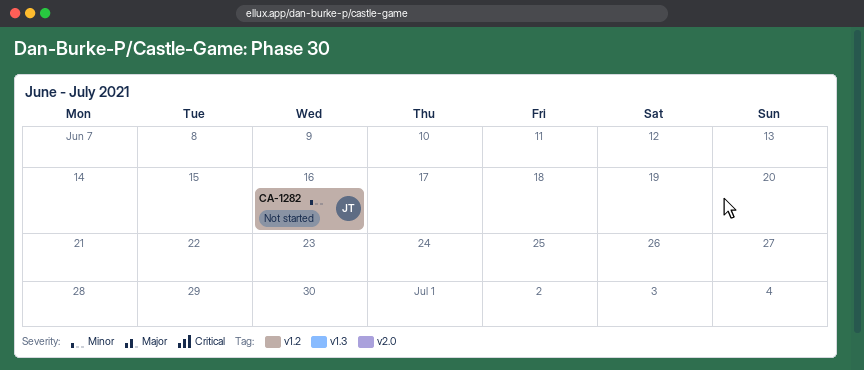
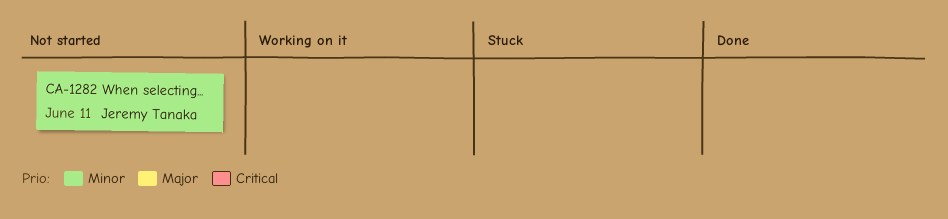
CA-1282, due: Jun 16 -> Jun 11

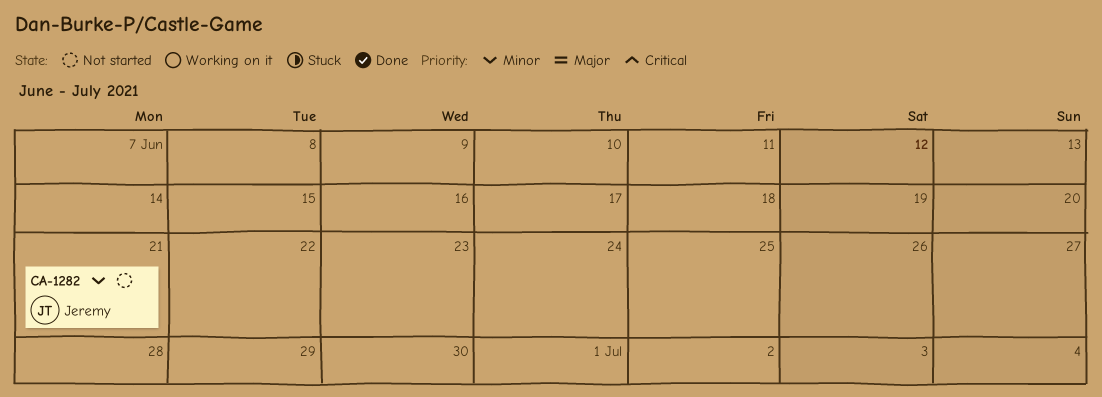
CA-1282, due: Jun 11 -> Jun 21

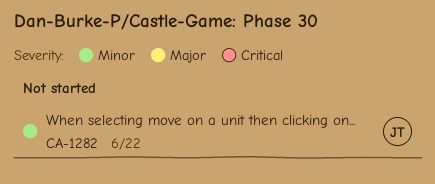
CA-1282, due: Jun 21 -> Jun 22

